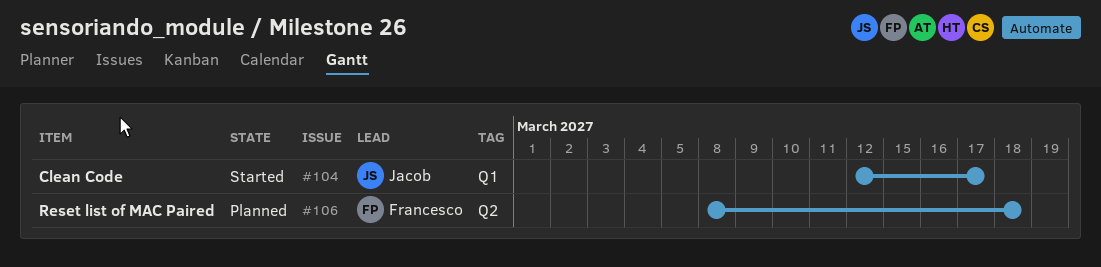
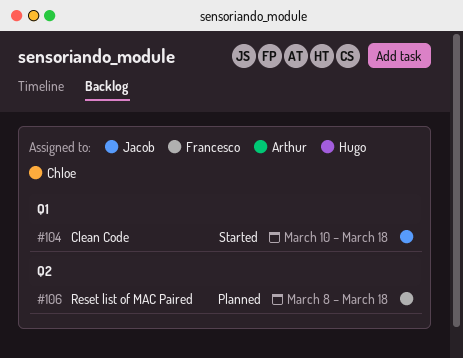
#104, start: Mar 12 -> Mar 10
#104, due: Mar 17 -> Mar 18

